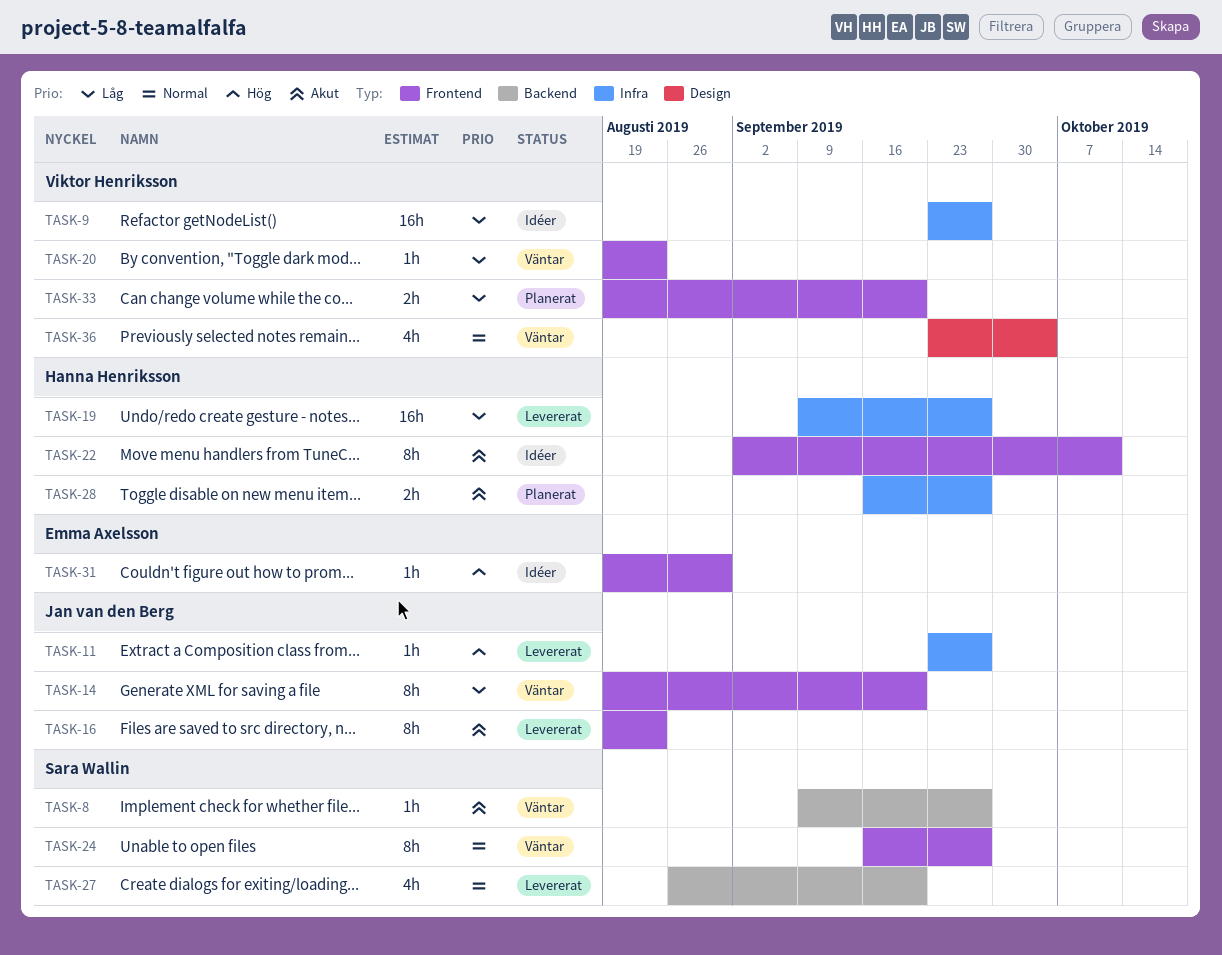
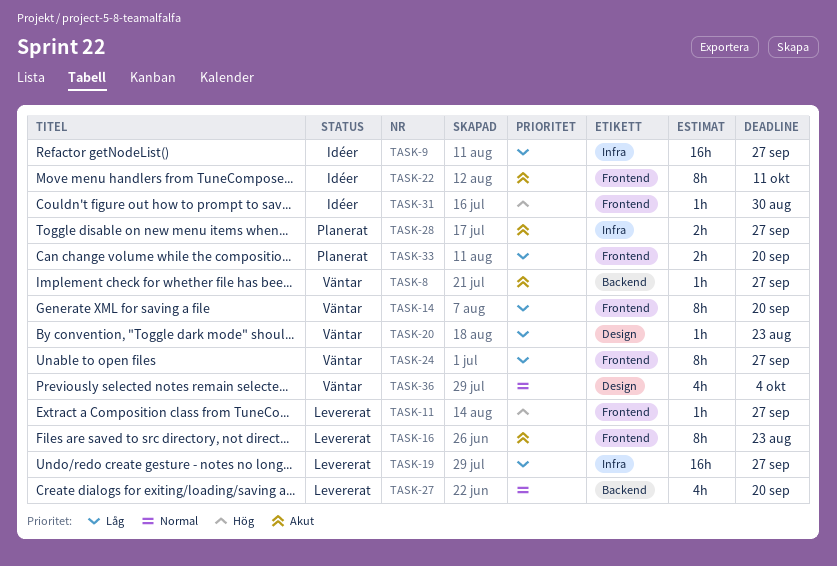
TASK-11, label: Infra -> Frontend
TASK-20, label: Frontend -> Design
TASK-24, priority: Normal -> Låg

